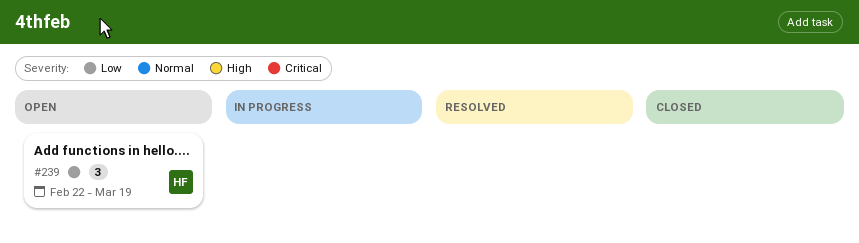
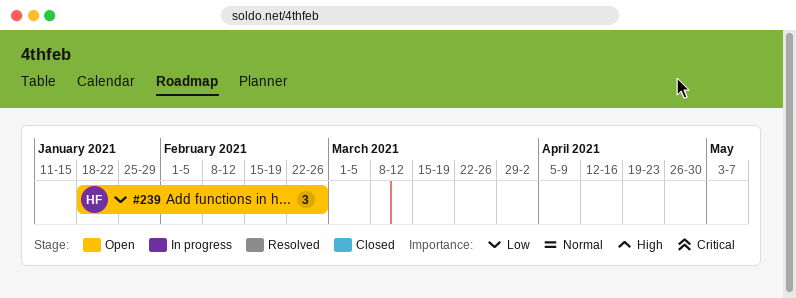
#239, start: Feb 22 -> Jan 18
#239, due: Mar 19 -> Feb 26

